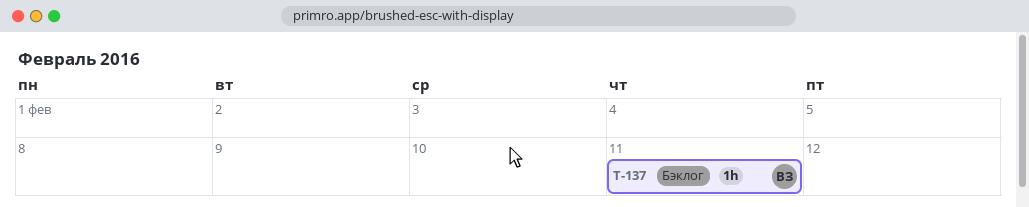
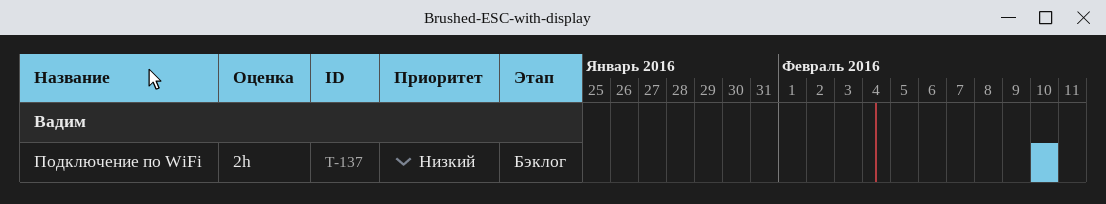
T-137, estimate: 1h -> 2h
T-137, due: Feb 11 -> Feb 10

